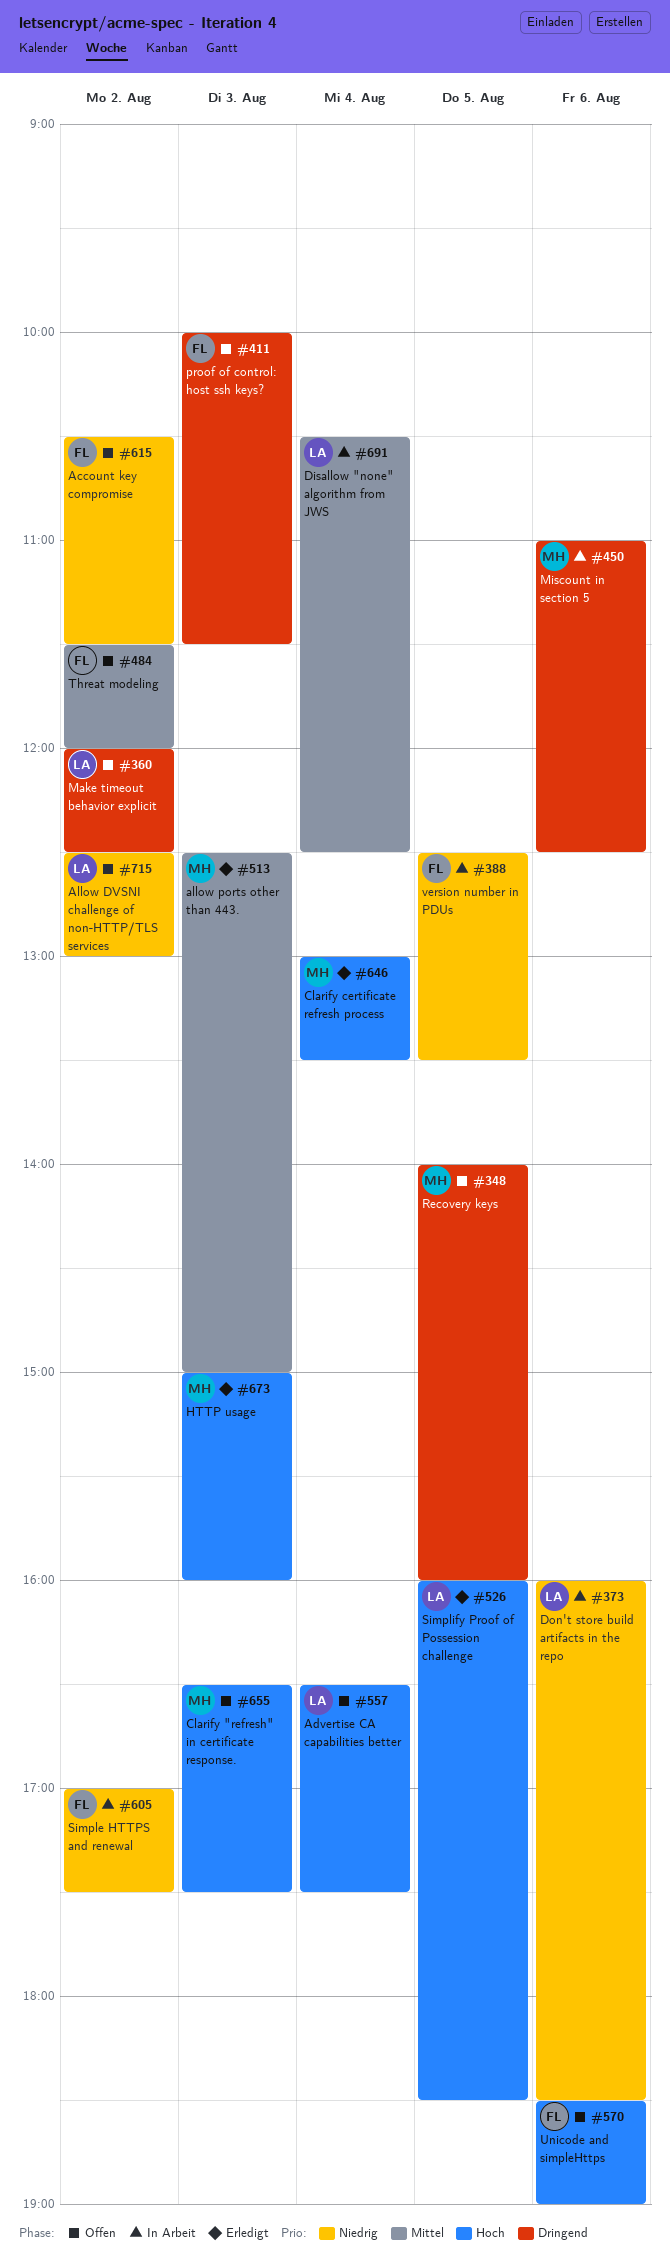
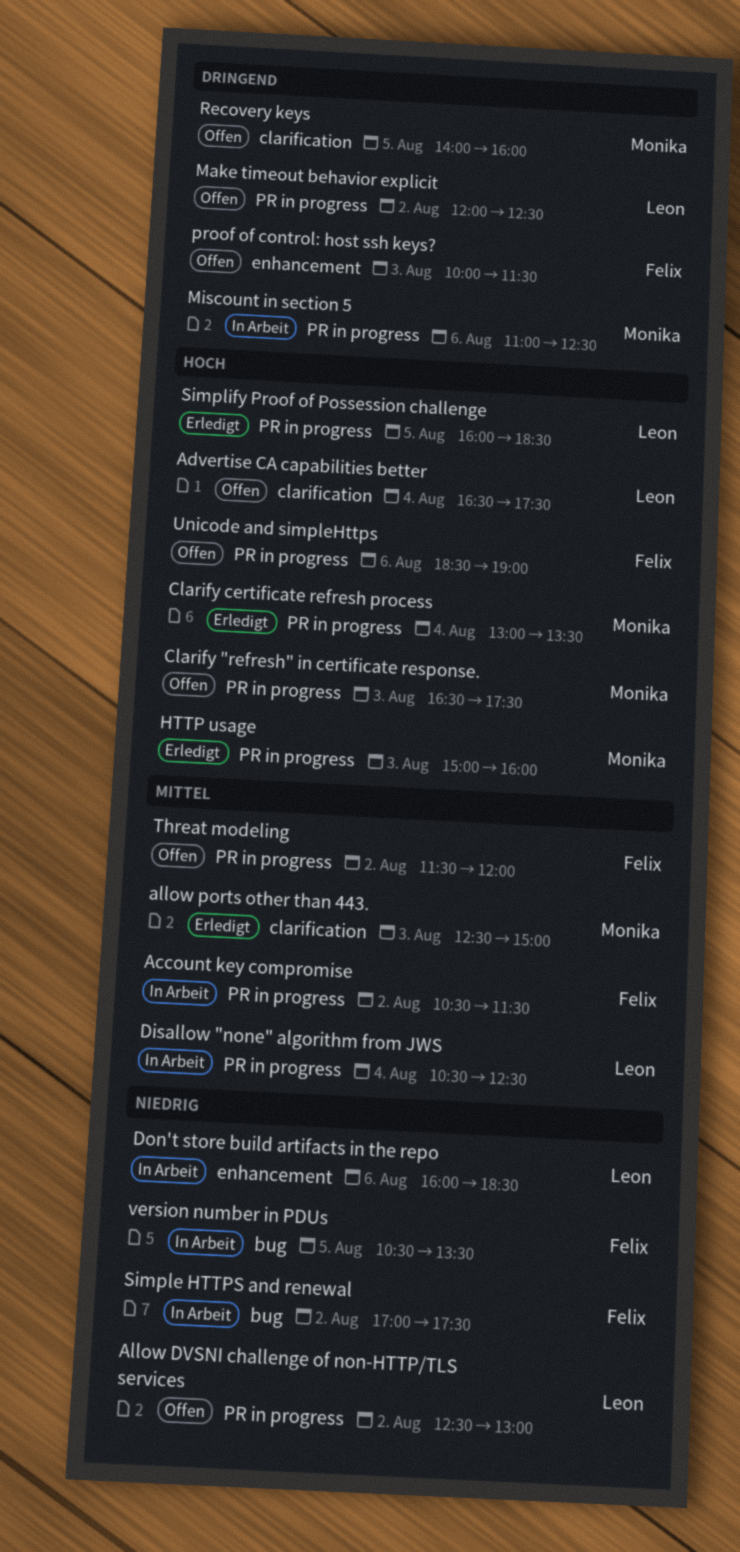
Account key compromise, status: Offen -> In Arbeit
Account key compromise, priority: Niedrig -> Mittel
version number in PDUs, begins: 12:30 -> 10:30

